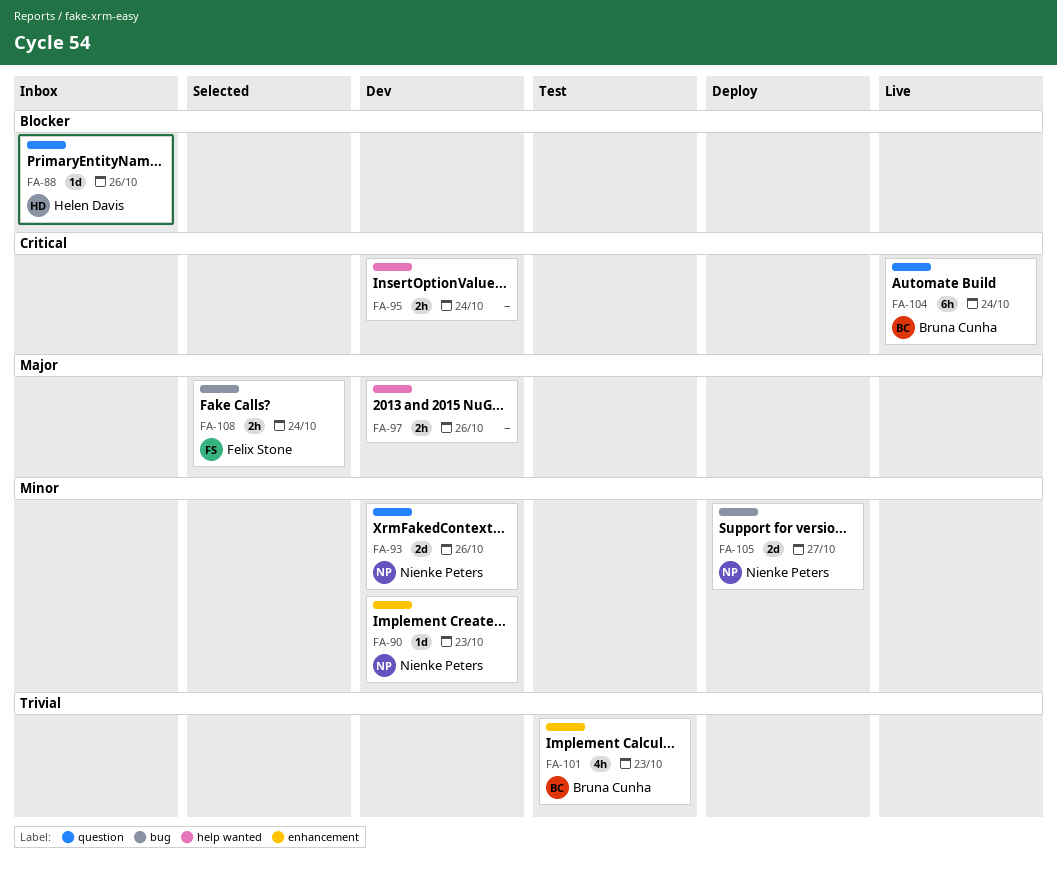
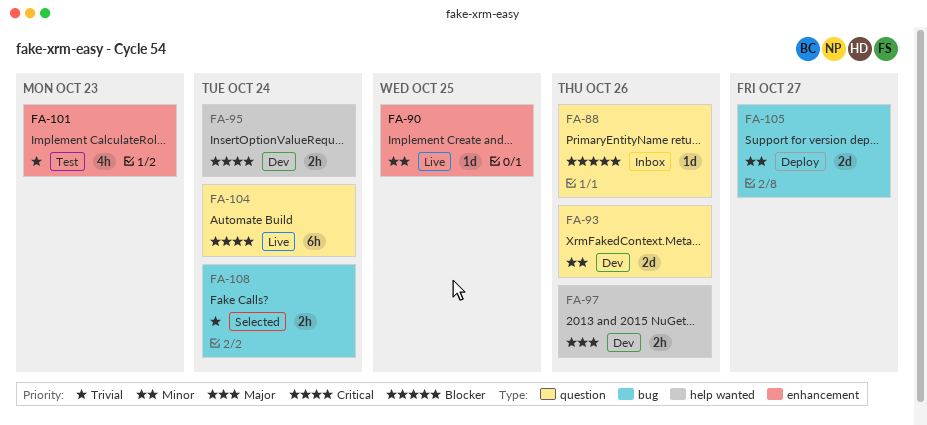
FA-90, status: Dev -> Live
FA-90, due: Oct 23 -> Oct 25
FA-108, priority: Major -> Trivial

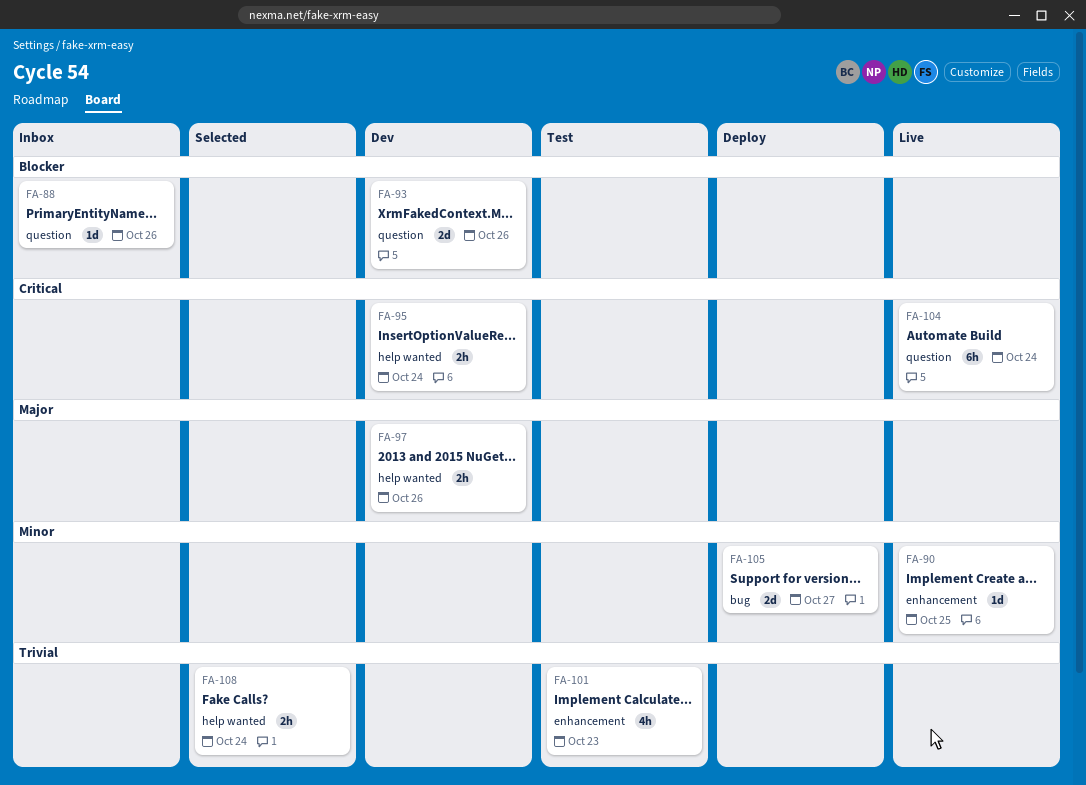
FA-93, priority: Minor -> Blocker
FA-108, label: bug -> help wanted

